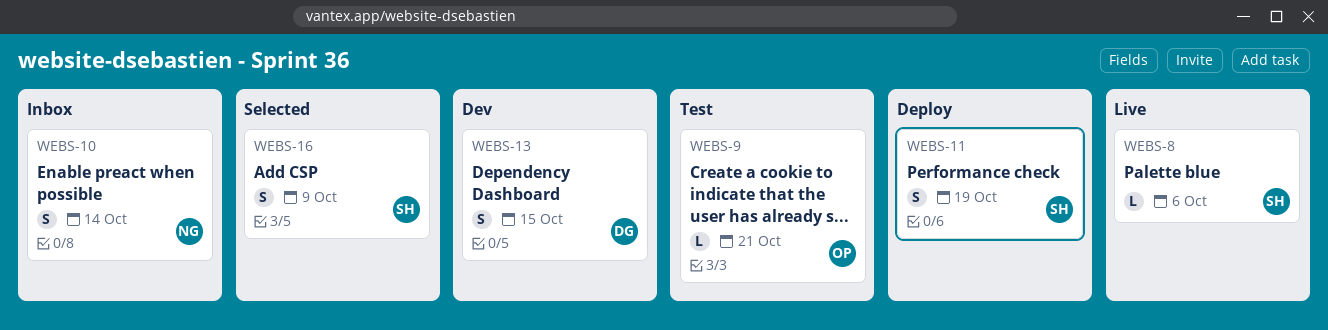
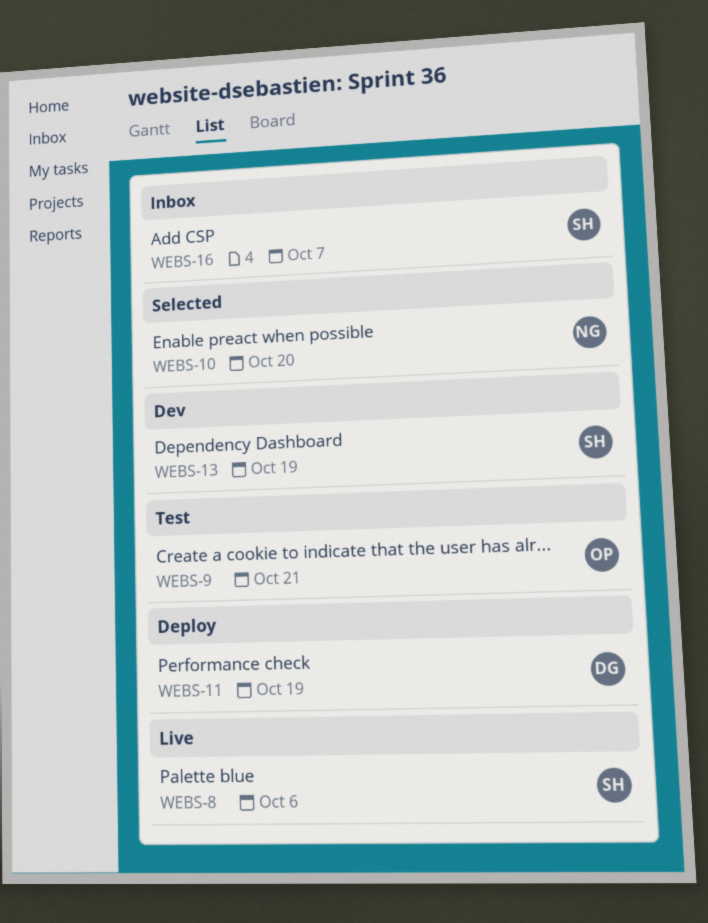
WEBS-10, status: Inbox -> Selected
WEBS-10, due: Oct 14 -> Oct 20
WEBS-11, owner: SH -> DG
WEBS-13, owner: DG -> SH
WEBS-13, due: Oct 15 -> Oct 19
WEBS-16, status: Selected -> Inbox
WEBS-16, due: Oct 9 -> Oct 7

